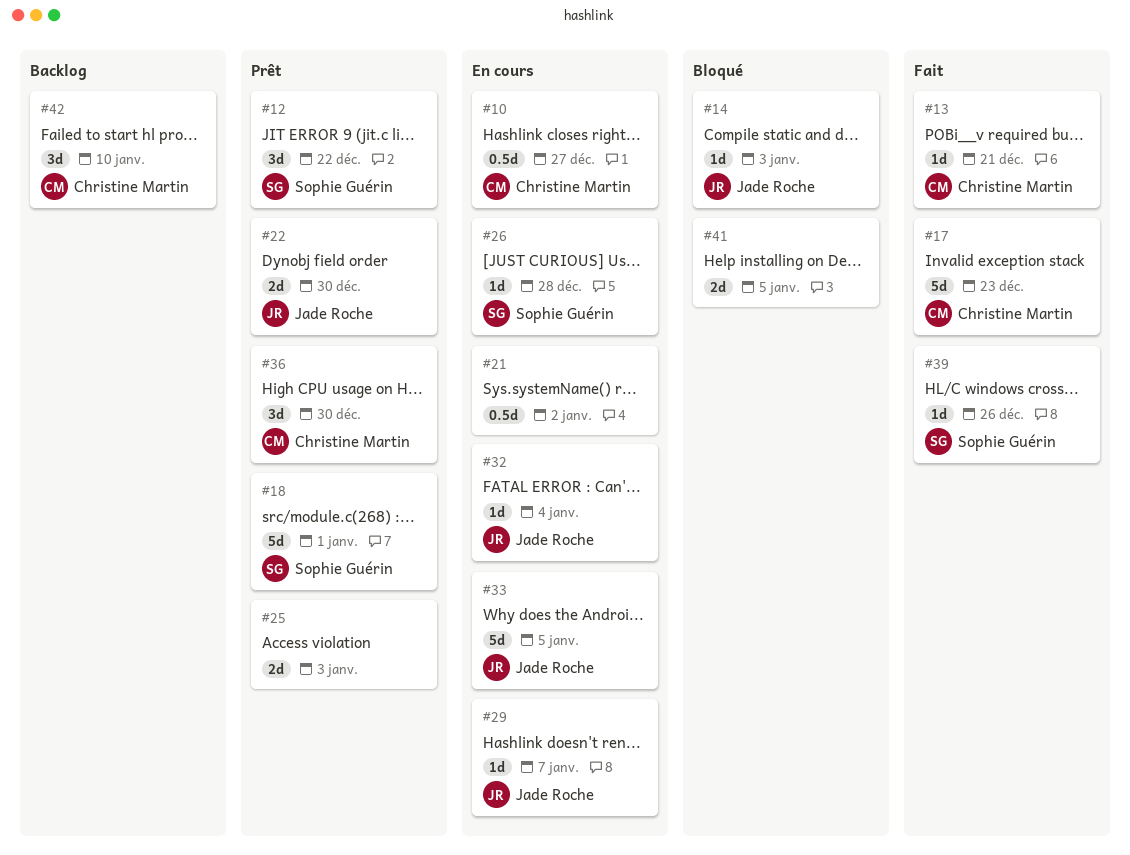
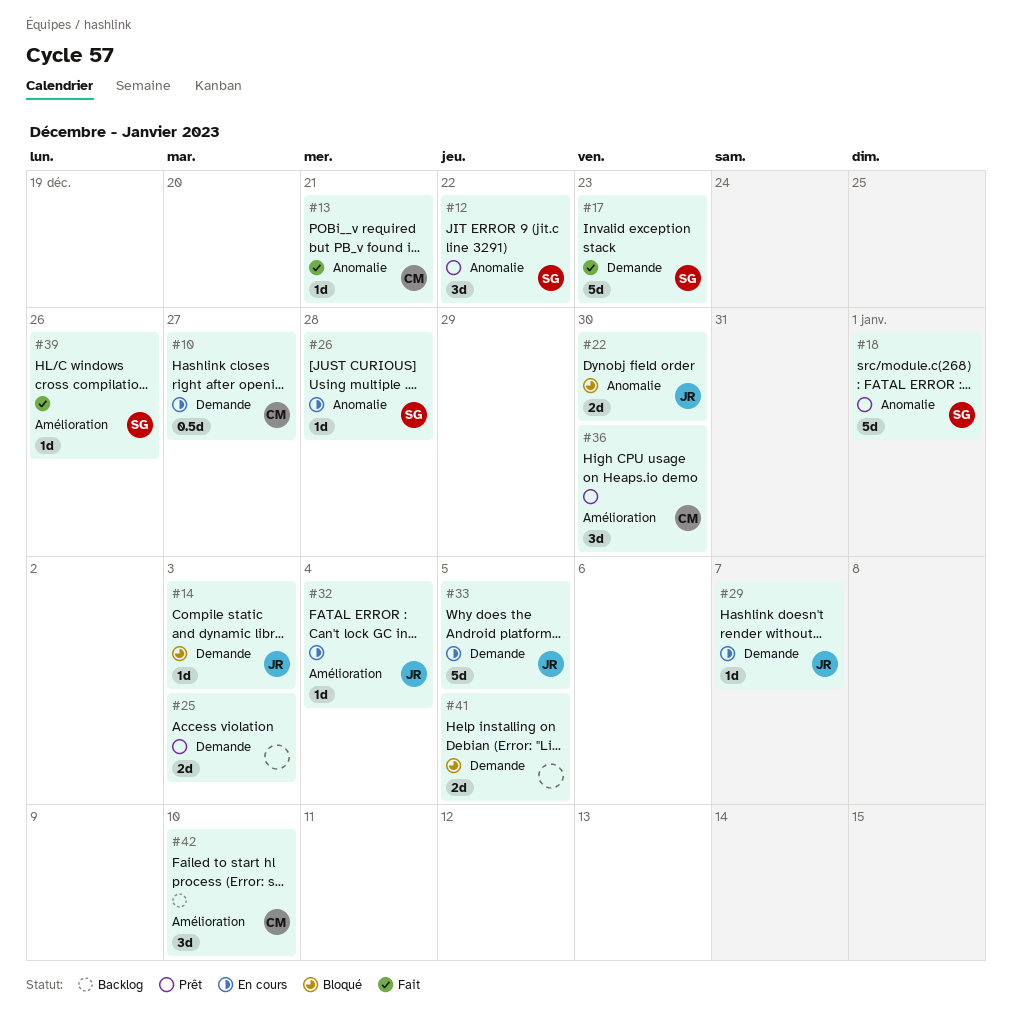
#17, owner: Christine Martin -> Sophie Guérin
#21: present -> none
#22, status: Prêt -> Bloqué

